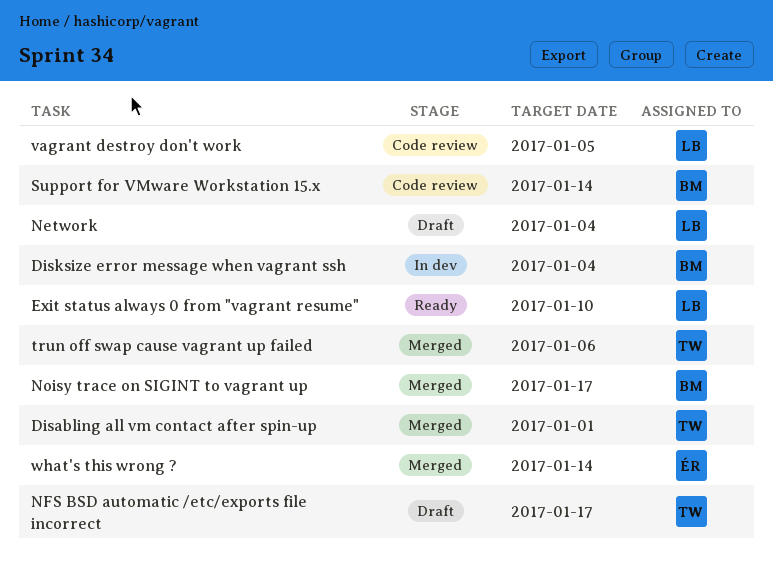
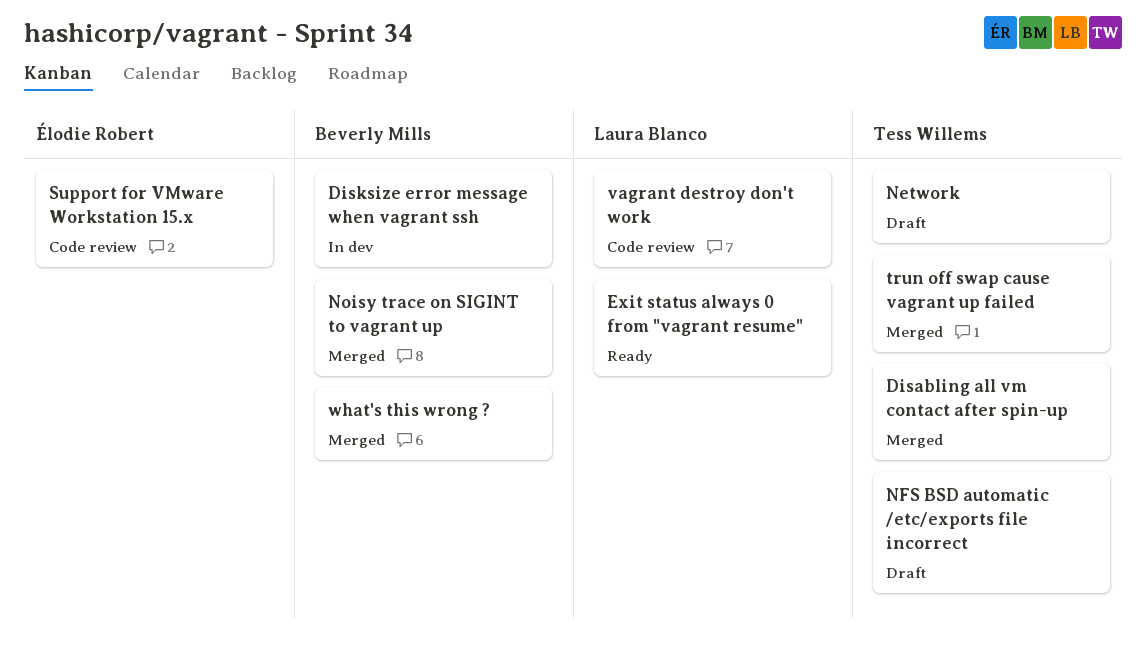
Network, owner: Laura Blanco -> Tess Willems
Support for VMware Workstation 15.x, owner: Beverly Mills -> Élodie Robert
what's this wrong ?, owner: Élodie Robert -> Beverly Mills

